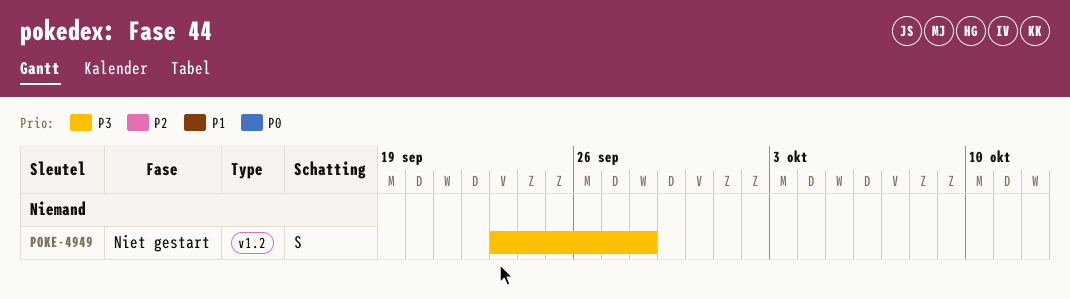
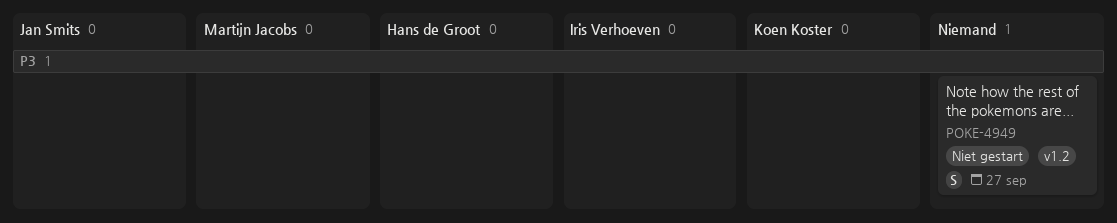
POKE-4949, due: Sep 28 -> Sep 27

